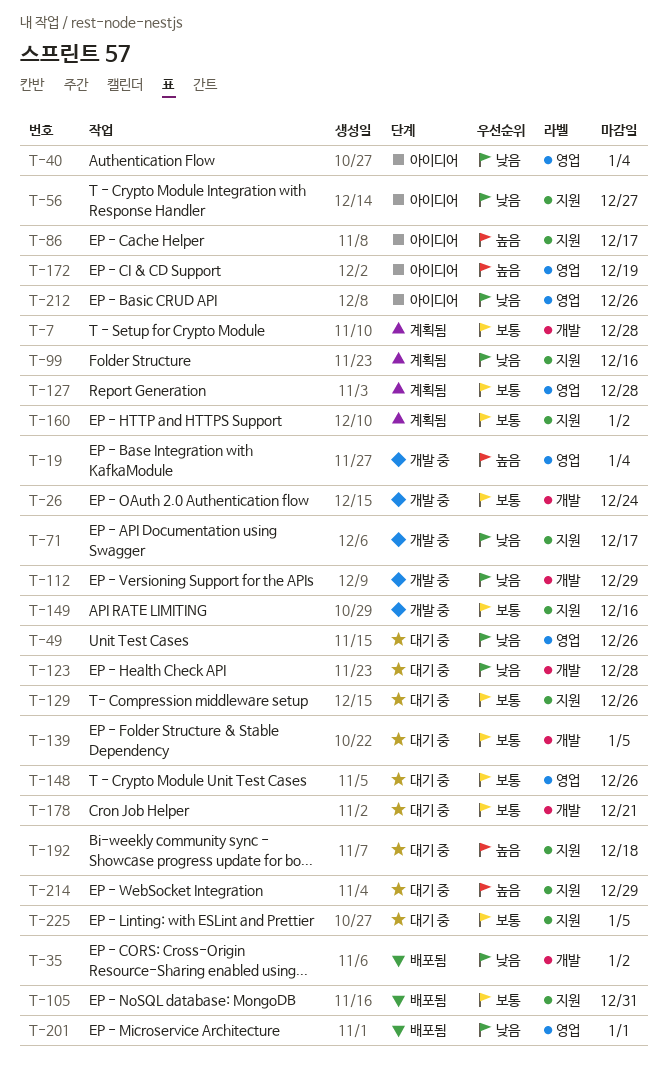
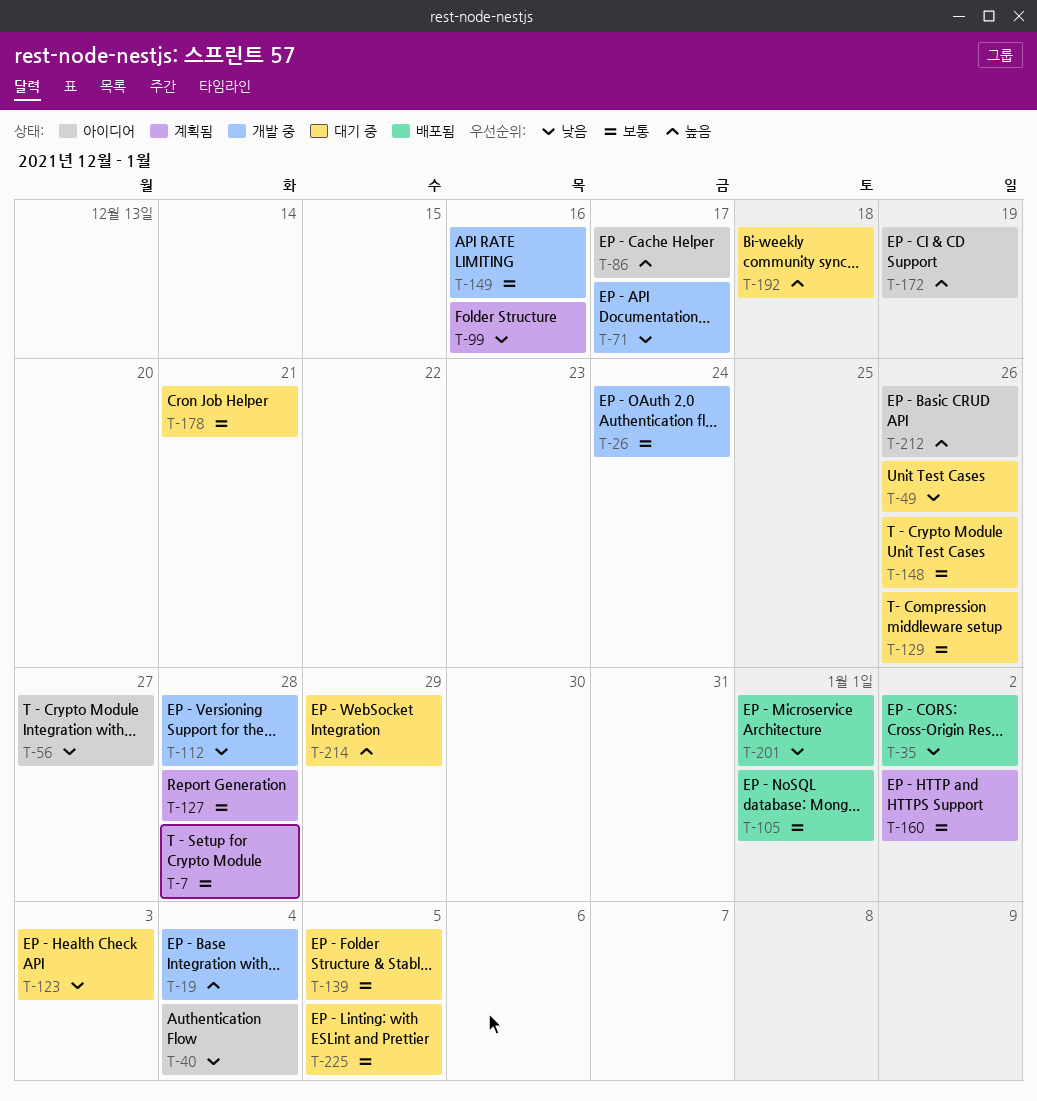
T-105, due: Dec 31 -> Jan 1
T-112, due: Dec 29 -> Dec 28
T-123, due: Dec 28 -> Jan 3
T-212, priority: 낮음 -> 높음

